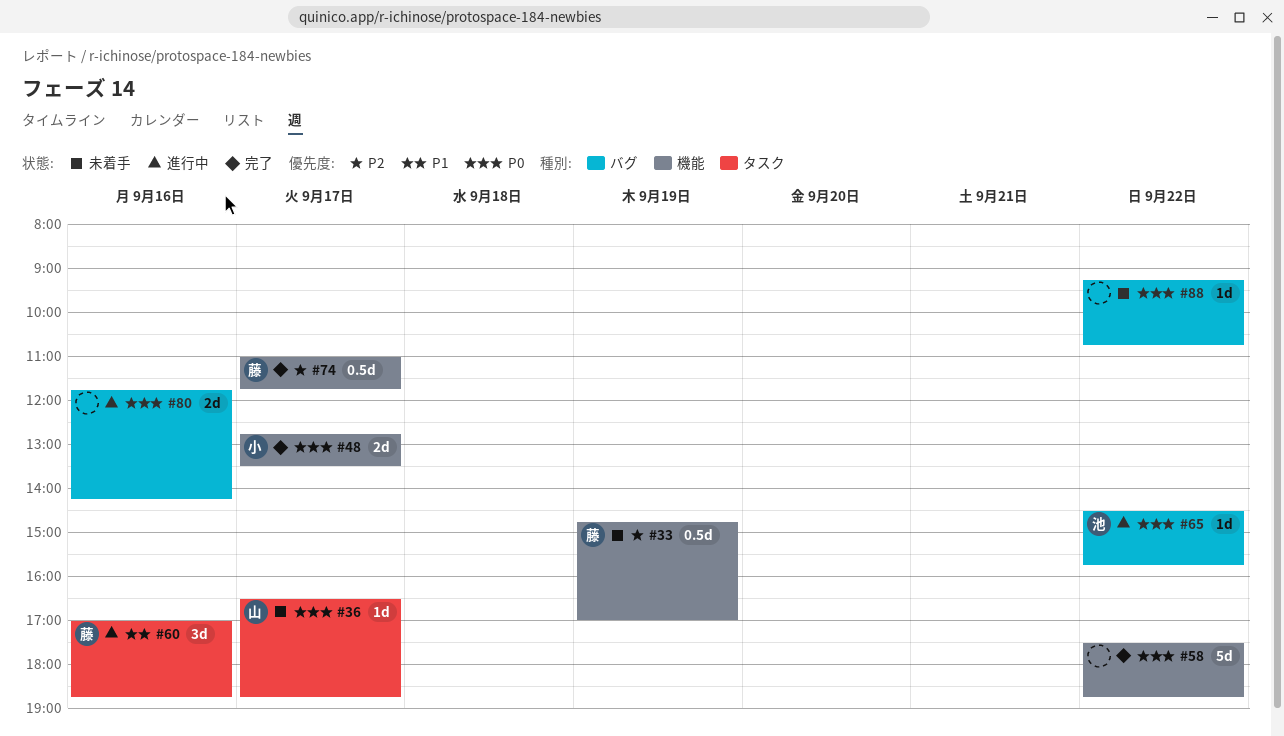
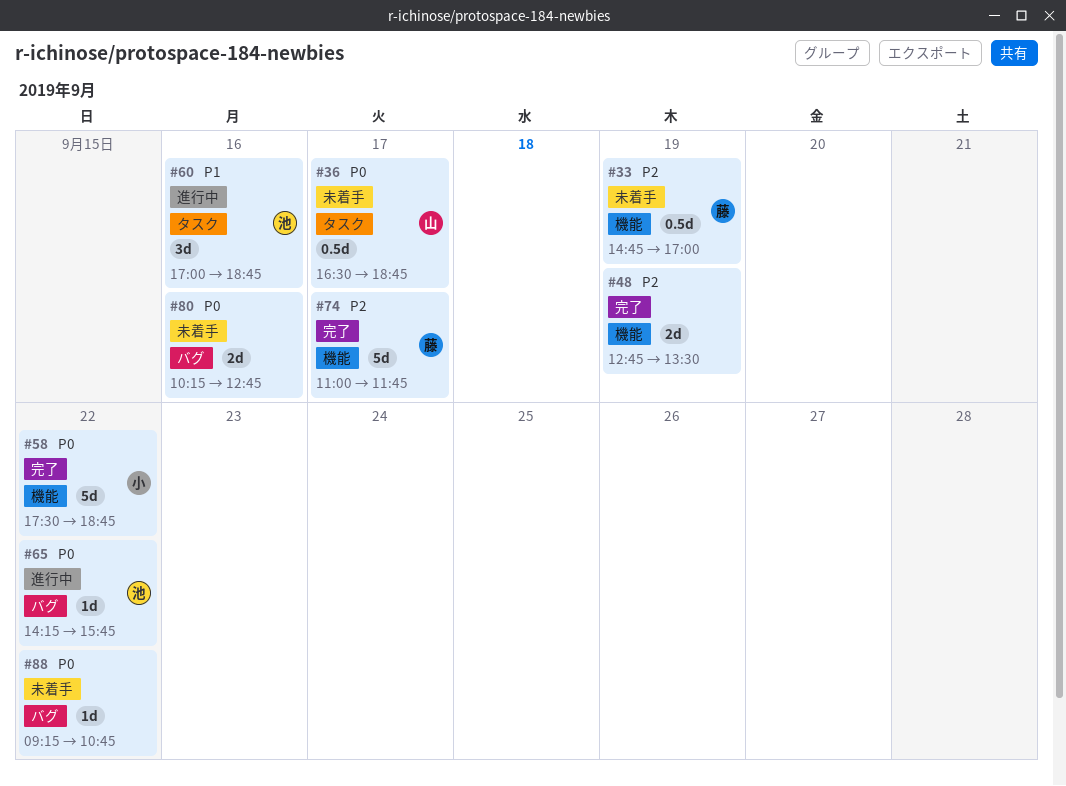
#36, estimate: 1d -> 0.5d
#48, owner: 小 -> none
#48, priority: P0 -> P2
#48, day: Sep 17 -> Sep 19
#58, owner: none -> 小
#60, owner: 藤 -> 池
#65, begins: 14:30 -> 14:15
#74, estimate: 0.5d -> 5d
#80, status: 進行中 -> 未着手
#80, begins: 11:45 -> 10:15
#80, ends: 14:15 -> 12:45

